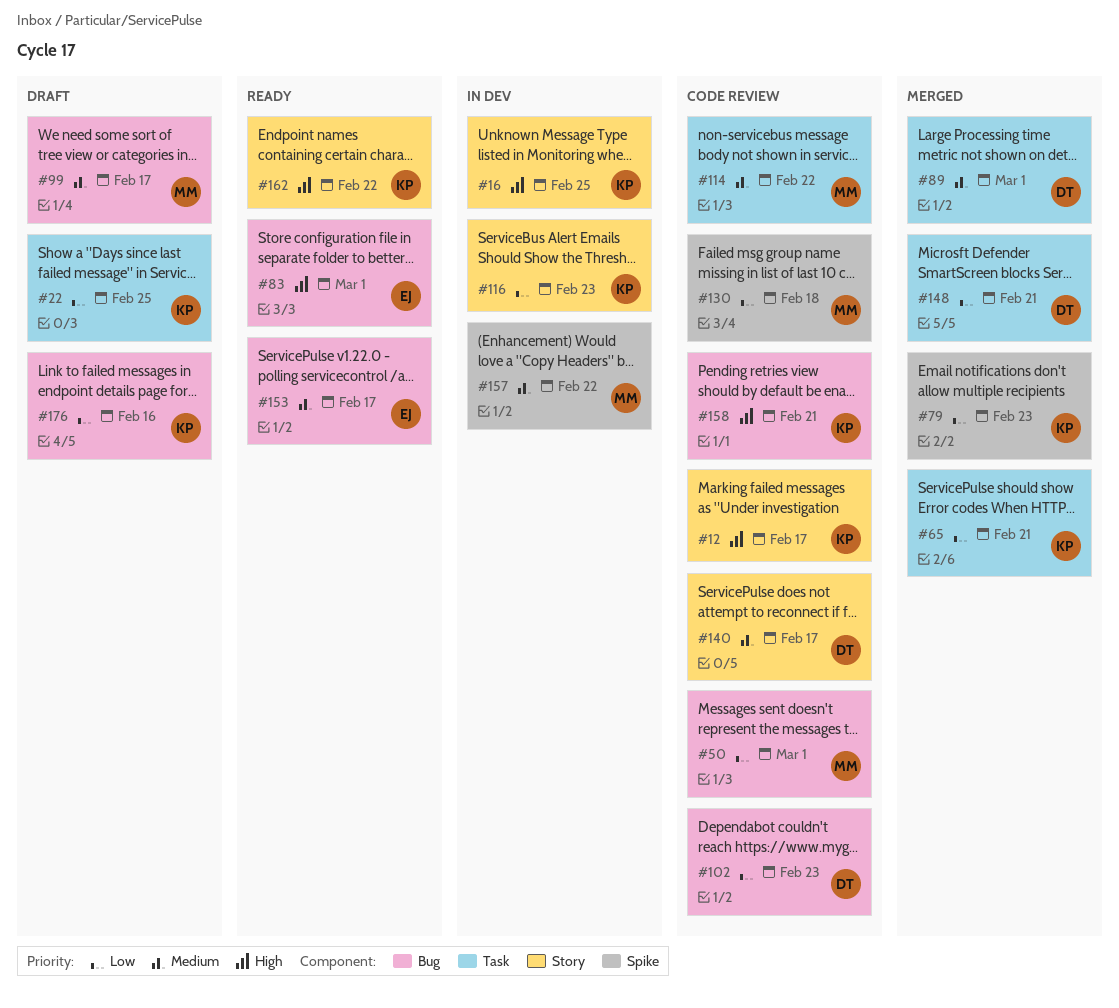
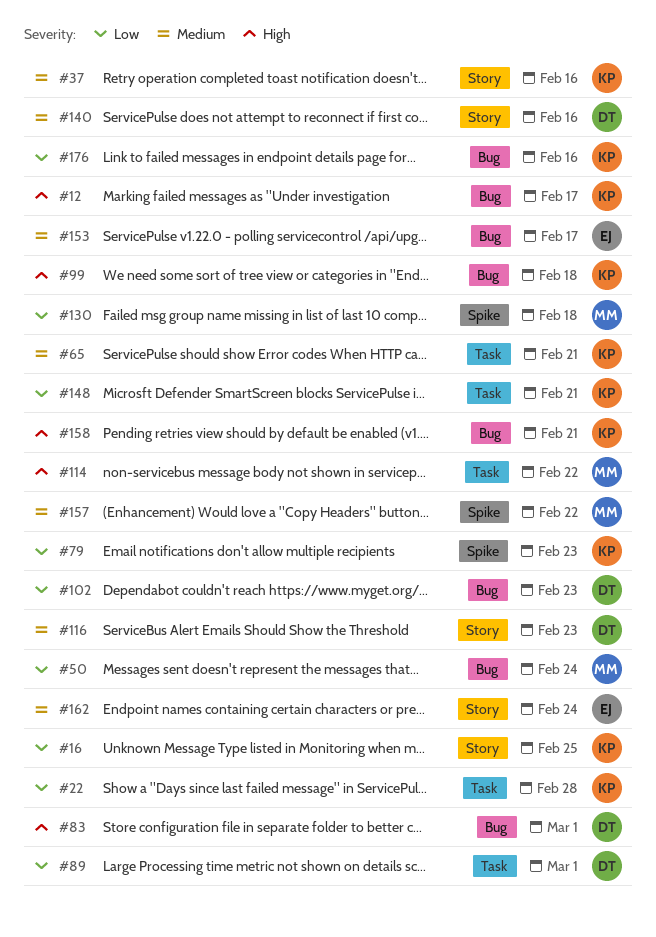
#12, label: Story -> Bug
#16, priority: High -> Low
#22, due: Feb 25 -> Feb 28
#37: none -> present
#50, due: Mar 1 -> Feb 24
#65, priority: Low -> Medium
#83, owner: EJ -> DT
#89, priority: Medium -> Low
#99, owner: MM -> KP
#99, priority: Medium -> High
#99, due: Feb 17 -> Feb 18
#114, priority: Medium -> High
#116, owner: KP -> DT
#116, priority: Low -> Medium
#140, due: Feb 17 -> Feb 16
#148, owner: DT -> KP
#162, owner: KP -> EJ
#162, priority: High -> Medium
#162, due: Feb 22 -> Feb 24

